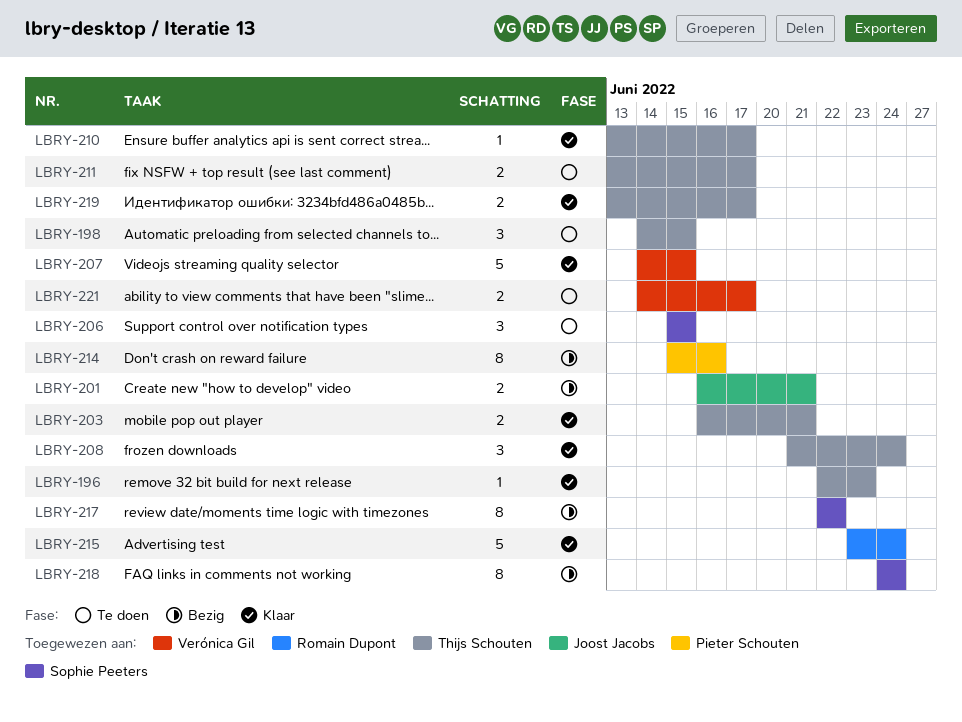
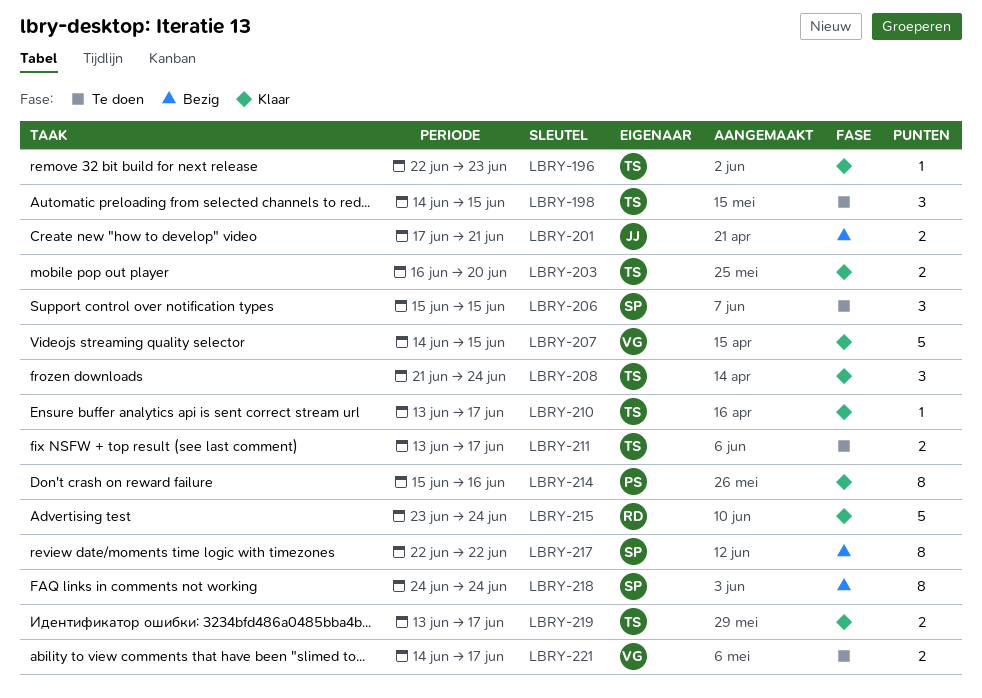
LBRY-201, start: Jun 16 -> Jun 17
LBRY-203, due: Jun 21 -> Jun 20
LBRY-214, status: Bezig -> Klaar

